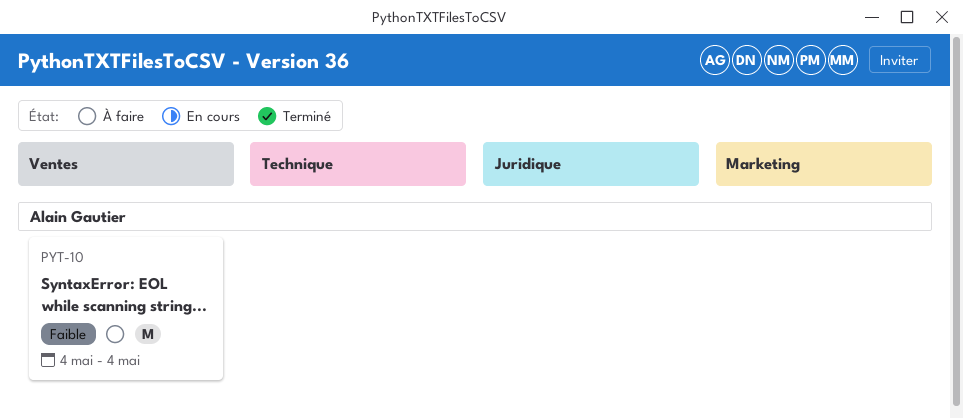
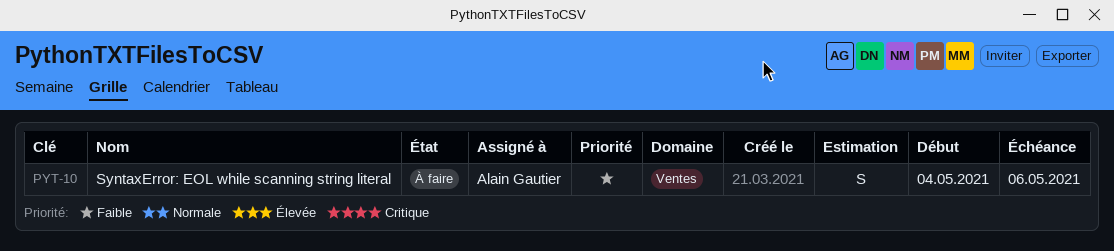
PYT-10, estimate: M -> S
PYT-10, due: May 4 -> May 6

